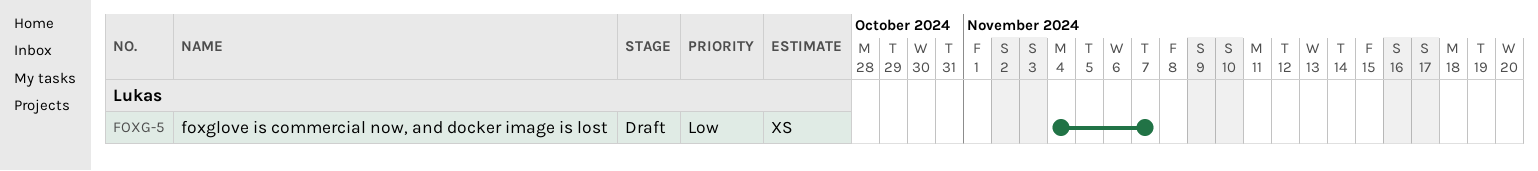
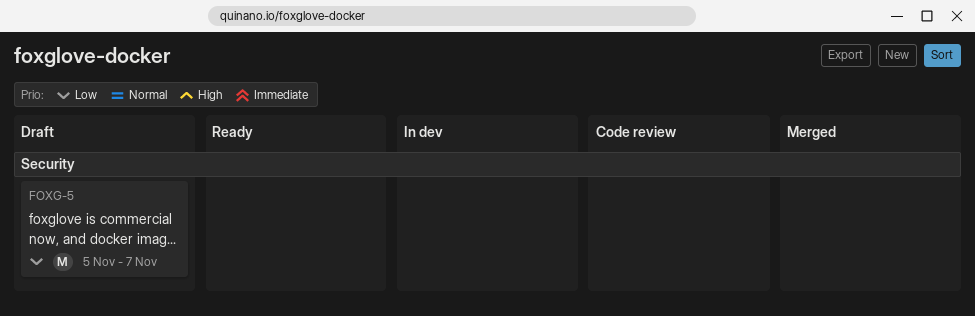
FOXG-5, estimate: XS -> M
FOXG-5, start: Nov 4 -> Nov 5

